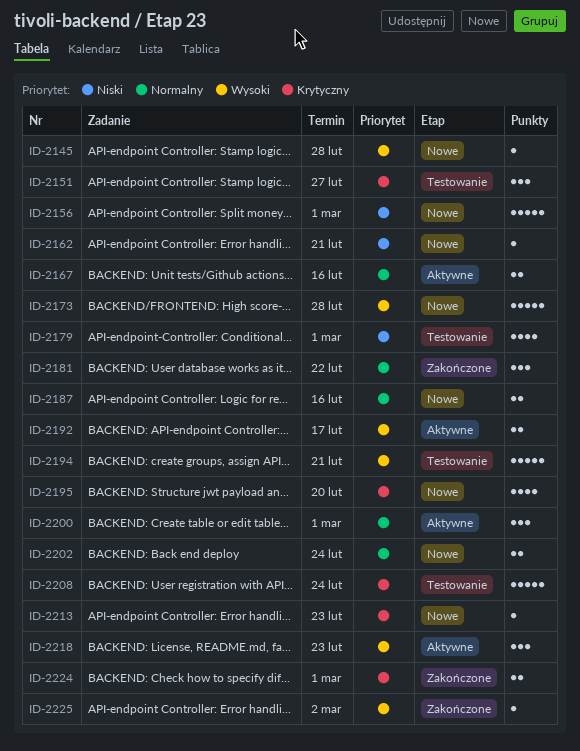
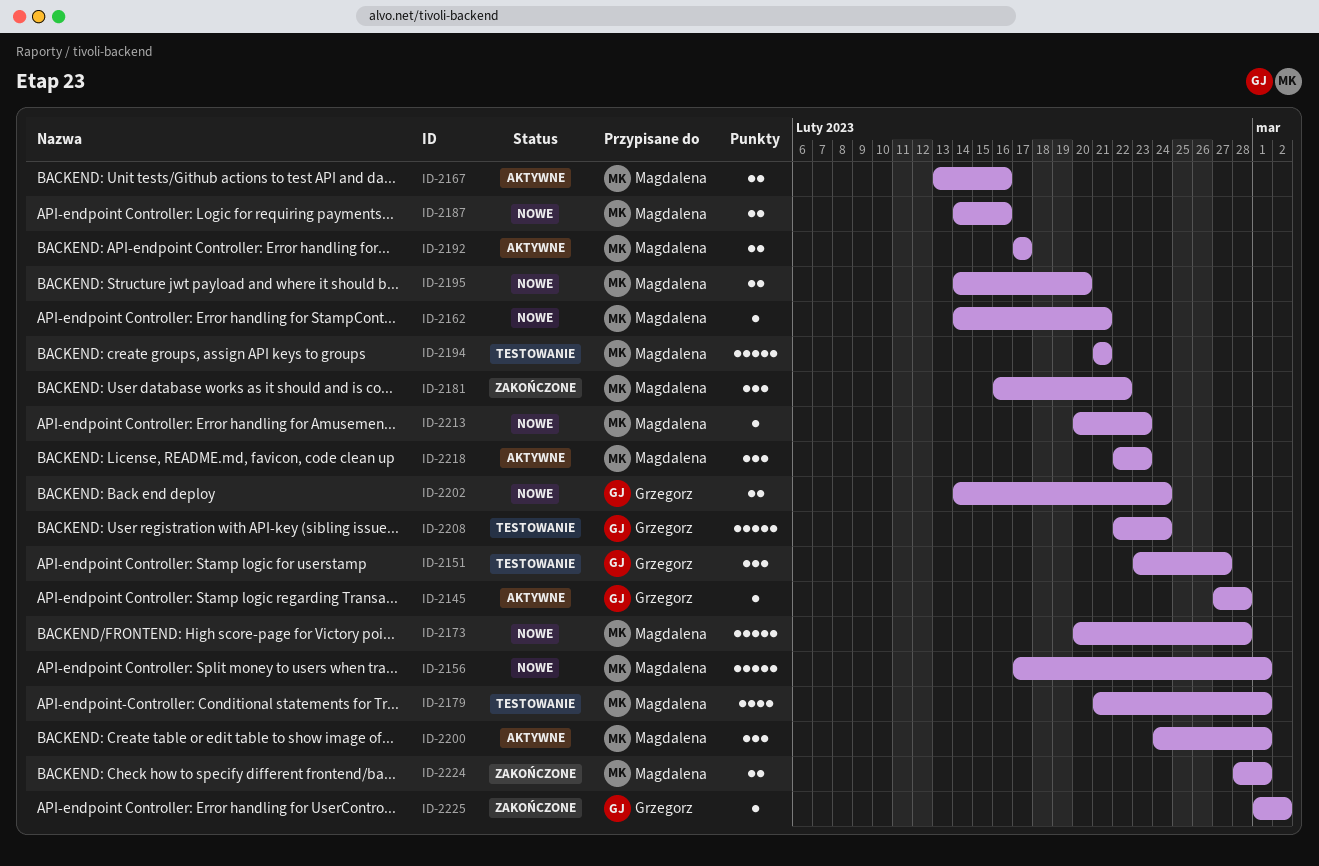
ID-2145, status: Nowe -> Aktywne
ID-2195, estimate: 4 -> 2

